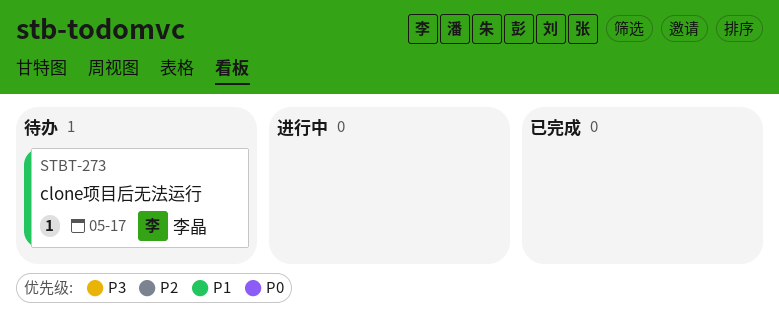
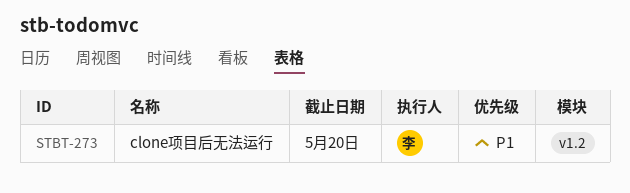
STBT-273, due: May 17 -> May 20

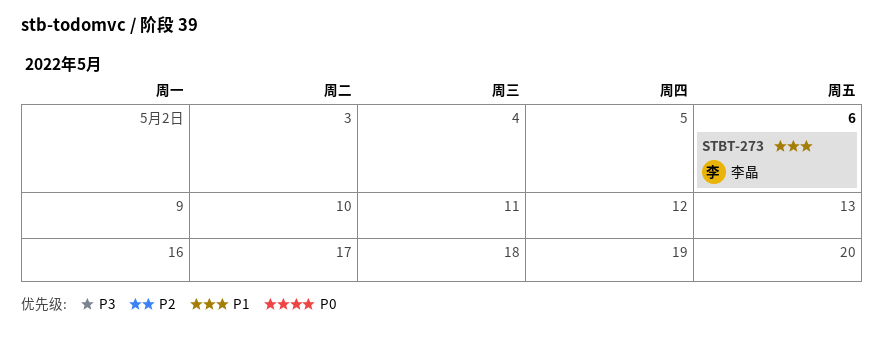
STBT-273, due: May 20 -> May 6

